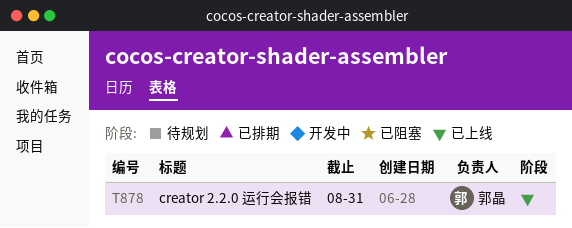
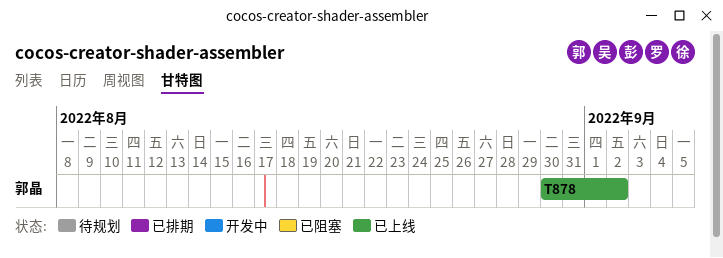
T878, due: Aug 31 -> Sep 2

